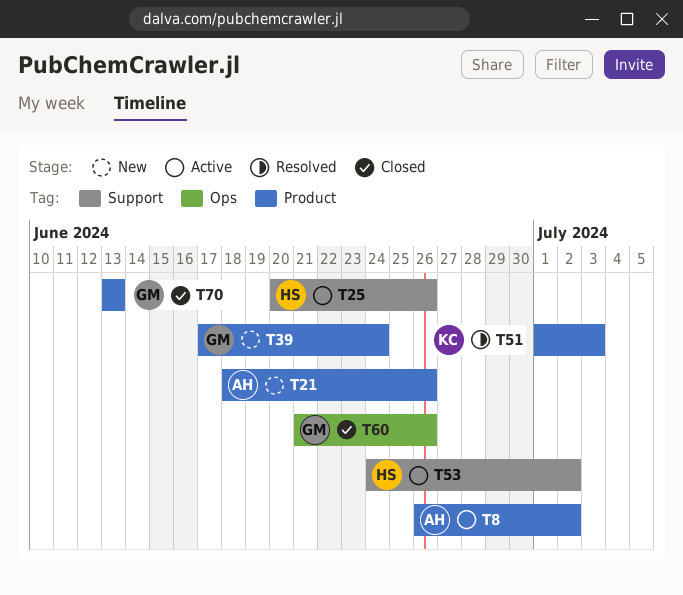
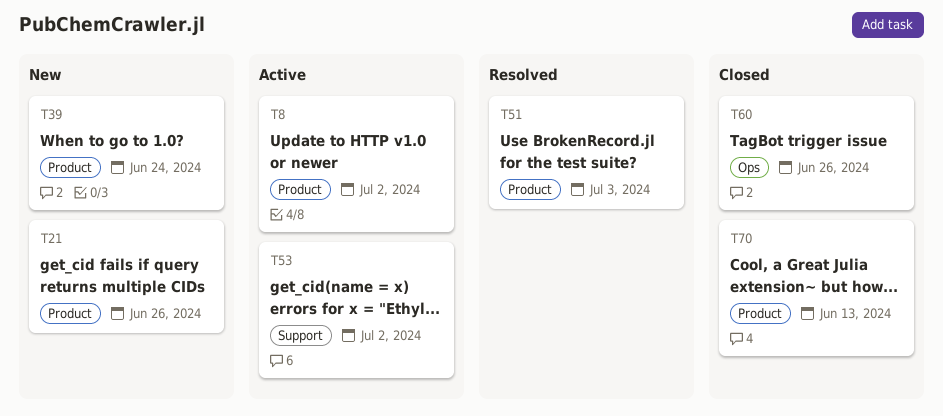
T25: present -> none

